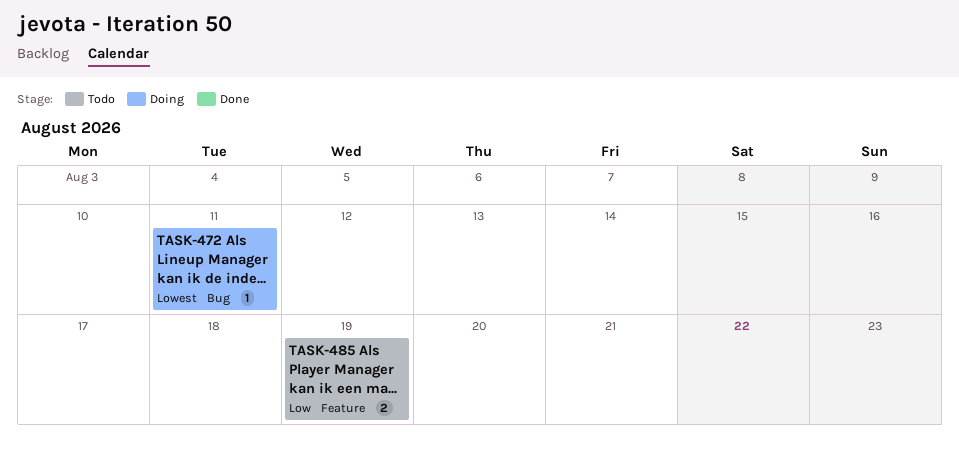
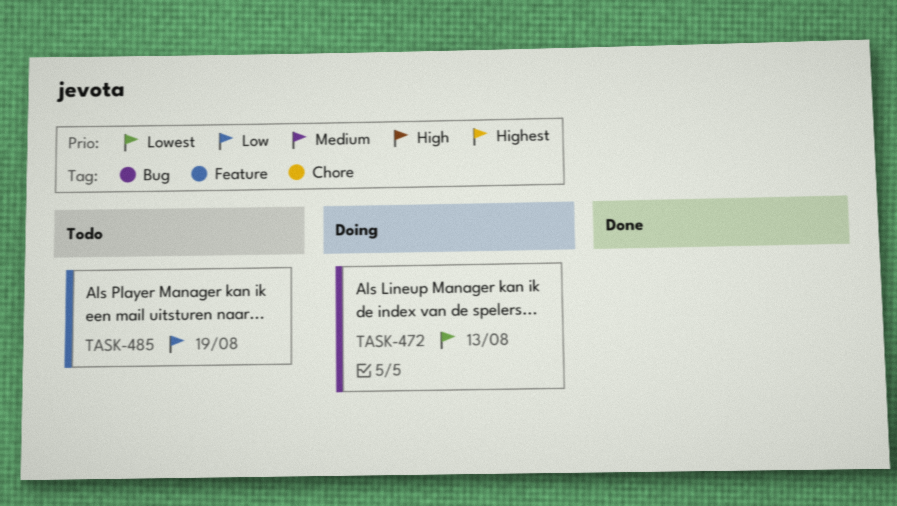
TASK-472, due: Aug 11 -> Aug 13

